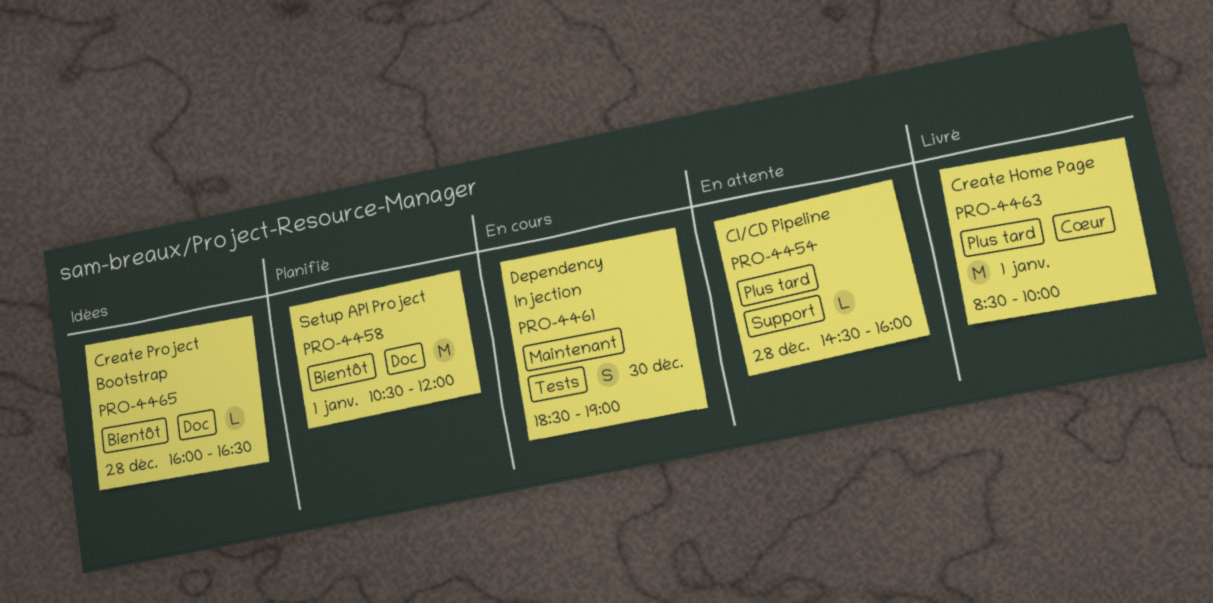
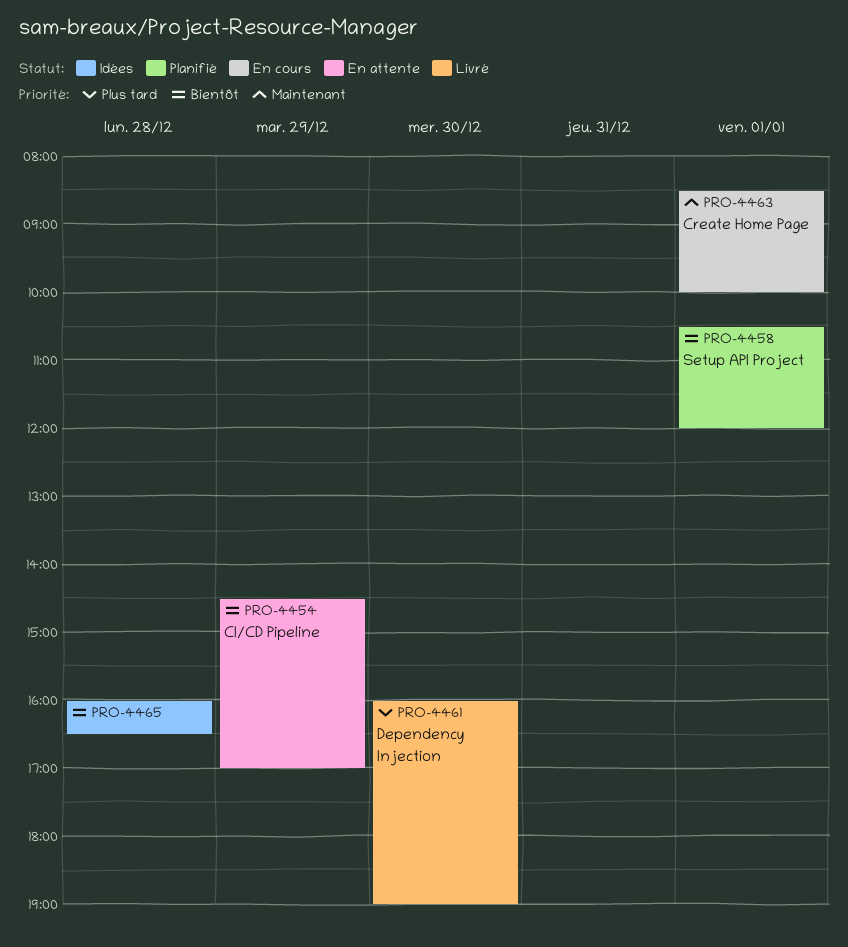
PRO-4454, priority: Plus tard -> Bientôt
PRO-4454, day: Dec 28 -> Dec 29
PRO-4454, ends: 16:00 -> 17:00
PRO-4461, status: En cours -> Livré
PRO-4461, priority: Maintenant -> Plus tard
PRO-4461, begins: 18:30 -> 16:00
PRO-4463, status: Livré -> En cours
PRO-4463, priority: Plus tard -> Maintenant

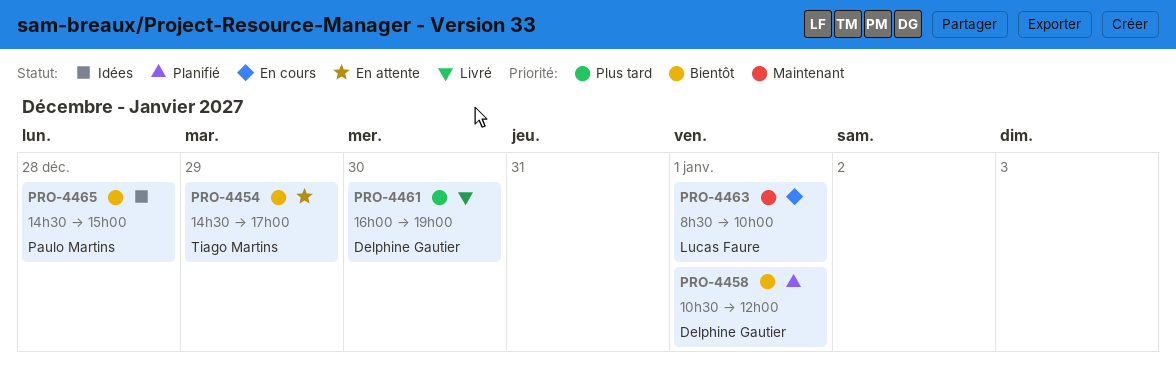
PRO-4465, begins: 16:00 -> 14:30
PRO-4465, ends: 16:30 -> 15:00

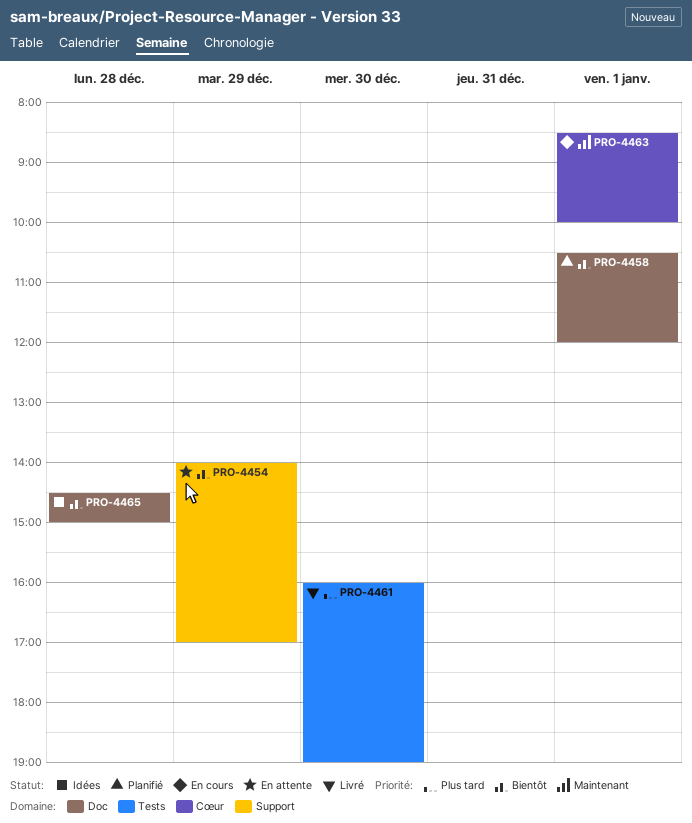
PRO-4454, begins: 14:30 -> 14:00

